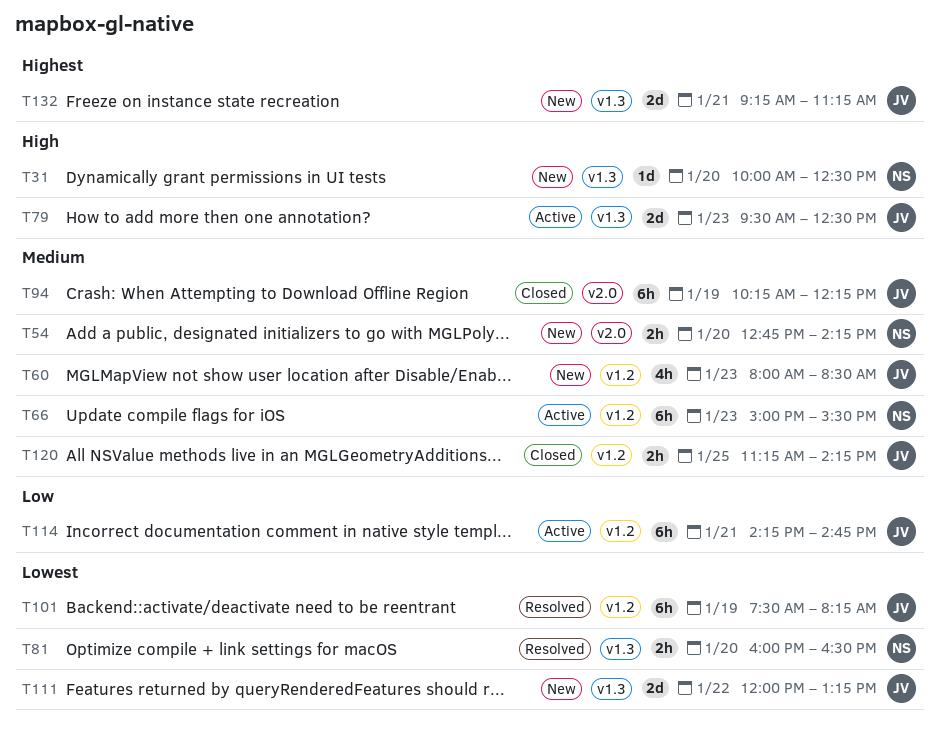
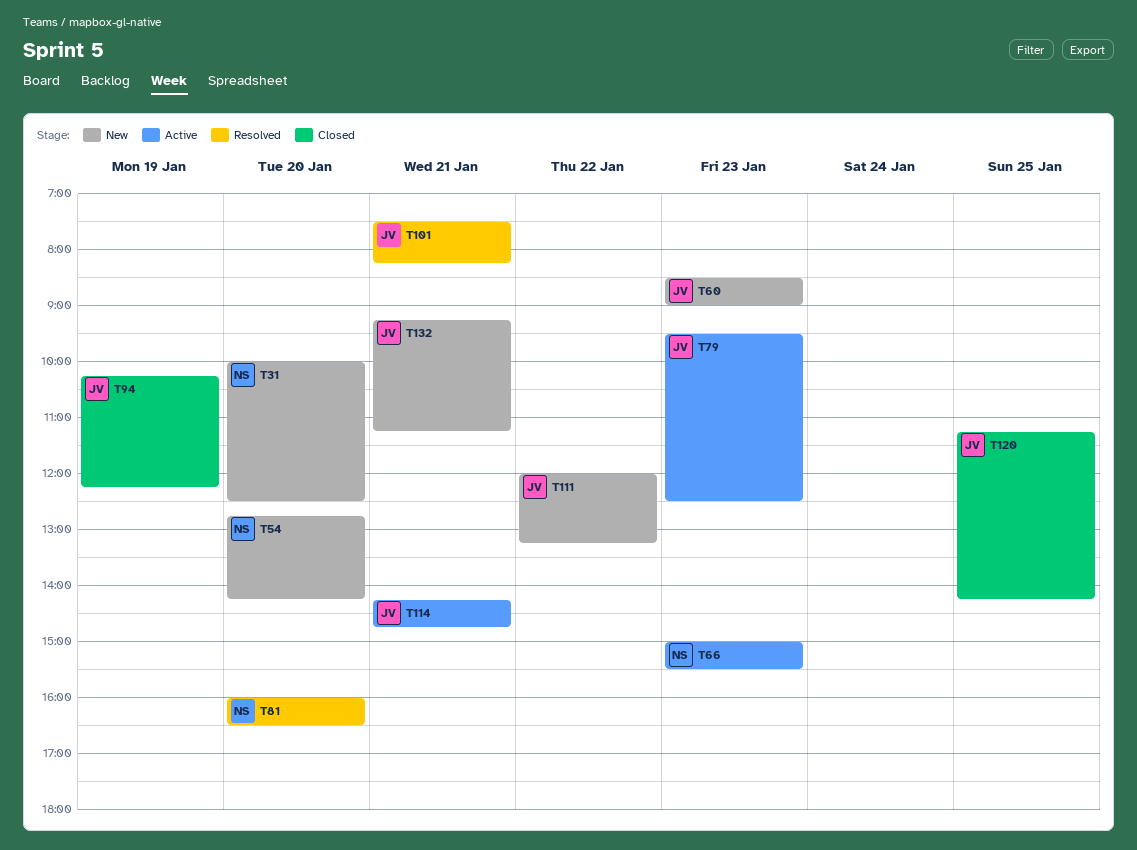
T60, begins: 08:00 -> 08:30
T60, ends: 08:30 -> 09:00
T101, day: Jan 19 -> Jan 21

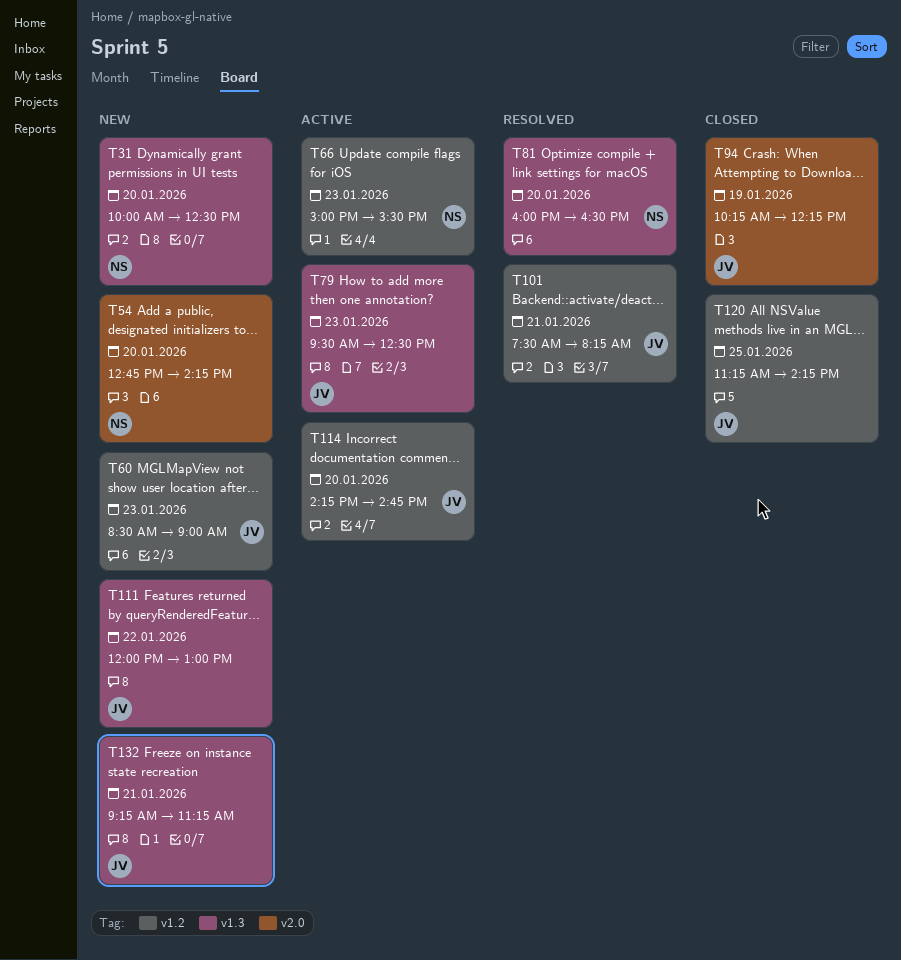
T111, ends: 13:15 -> 13:00
T114, day: Jan 21 -> Jan 20

